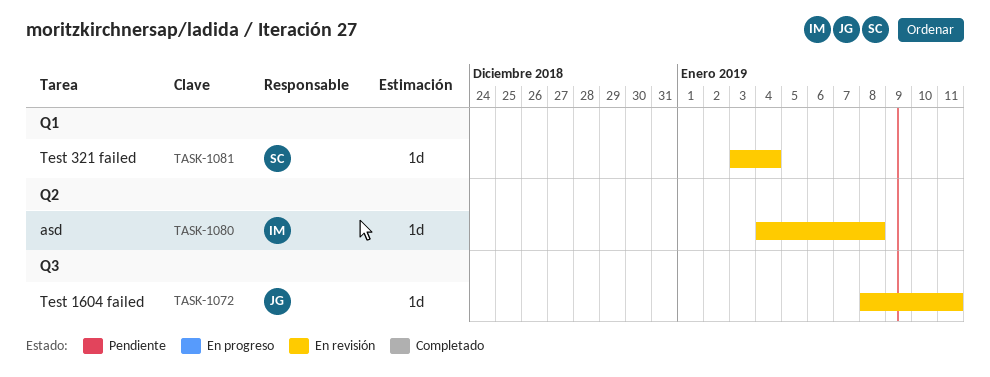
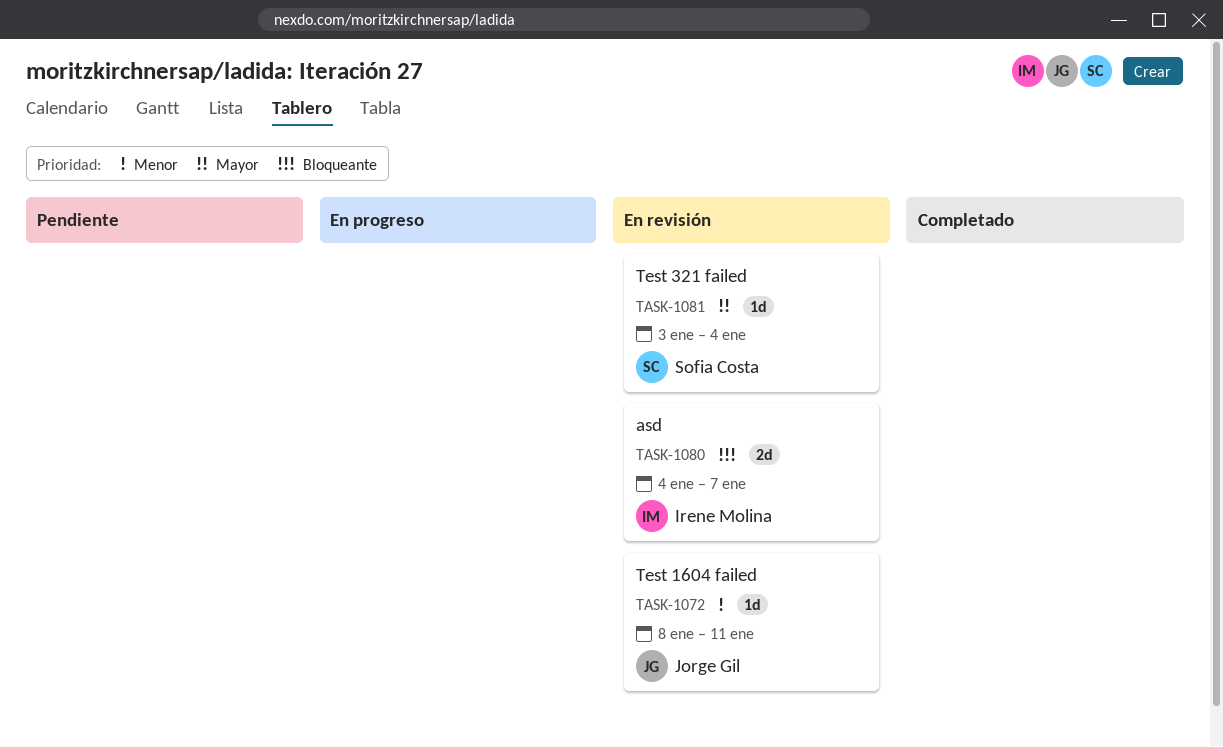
TASK-1080, estimate: 1d -> 2d
TASK-1080, due: Jan 8 -> Jan 7

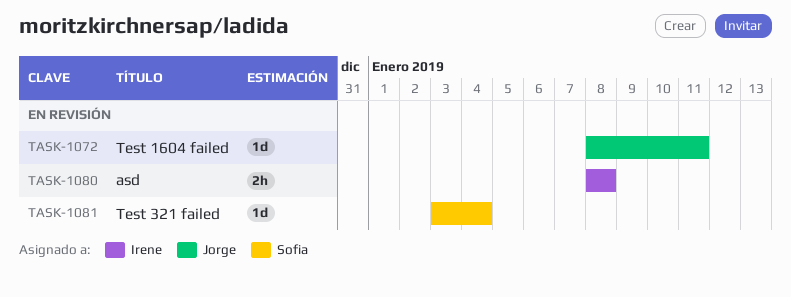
TASK-1080, estimate: 2d -> 2h
TASK-1080, start: Jan 4 -> Jan 8
TASK-1080, due: Jan 7 -> Jan 8

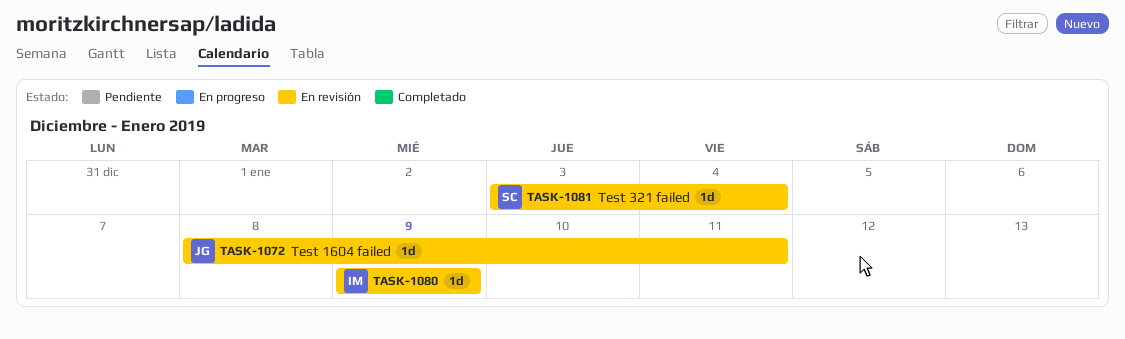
TASK-1080, estimate: 2h -> 1d
TASK-1080, start: Jan 8 -> Jan 9
TASK-1080, due: Jan 8 -> Jan 9

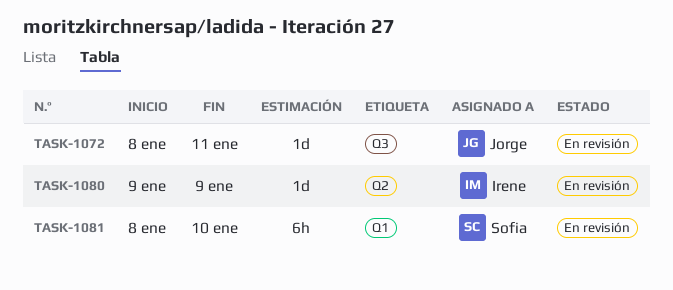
TASK-1081, estimate: 1d -> 6h
TASK-1081, start: Jan 3 -> Jan 8
TASK-1081, due: Jan 4 -> Jan 10

